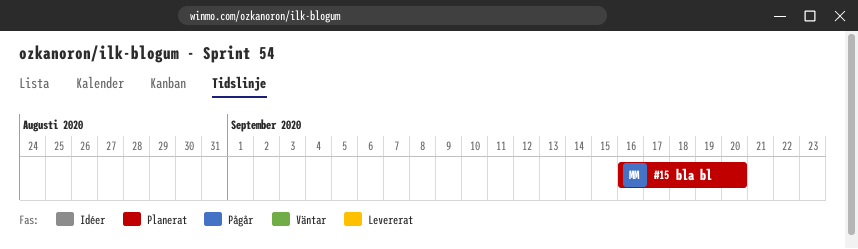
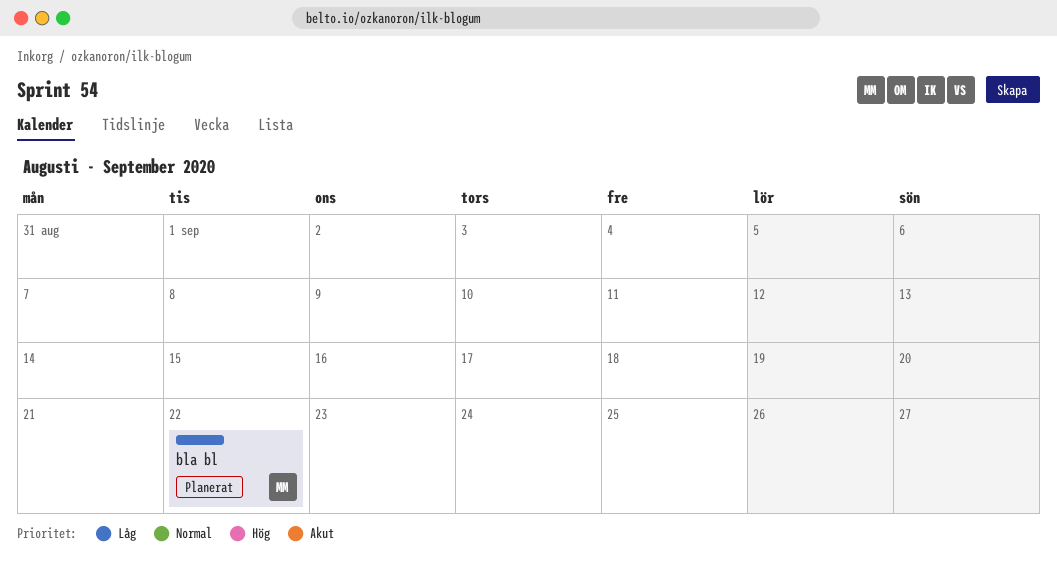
bla bl, due: Sep 20 -> Sep 22

